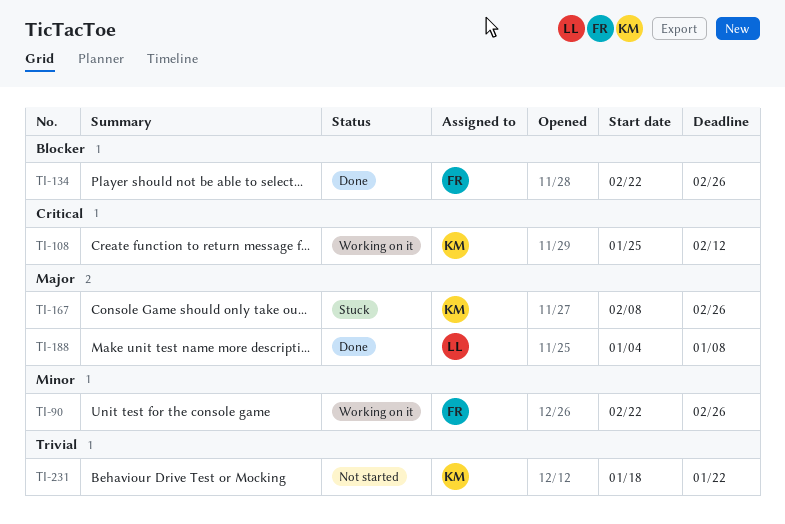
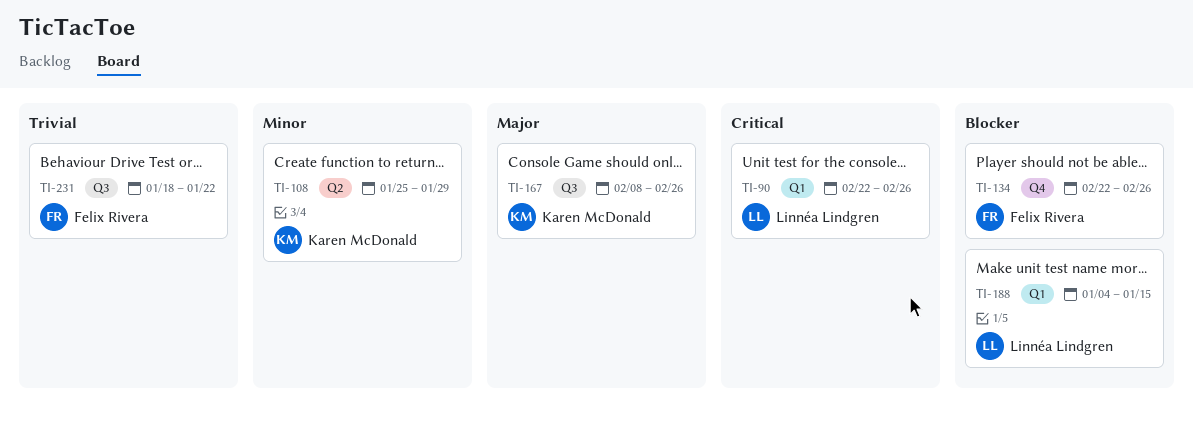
TI-90, owner: Felix Rivera -> Linnéa Lindgren
TI-90, priority: Minor -> Critical
TI-108, priority: Critical -> Minor
TI-108, due: Feb 12 -> Jan 29
TI-188, priority: Major -> Blocker
TI-188, due: Jan 8 -> Jan 15
TI-231, owner: Karen McDonald -> Felix Rivera

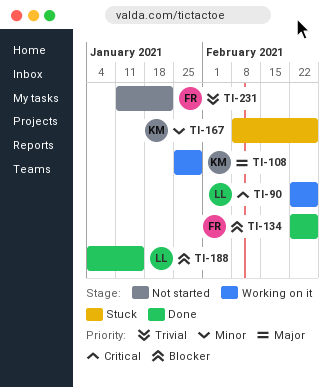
TI-108, priority: Minor -> Major
TI-167, priority: Major -> Minor
TI-231, start: Jan 18 -> Jan 11

